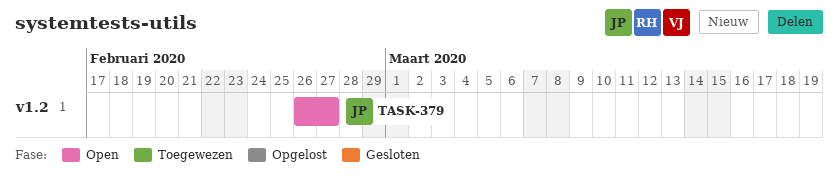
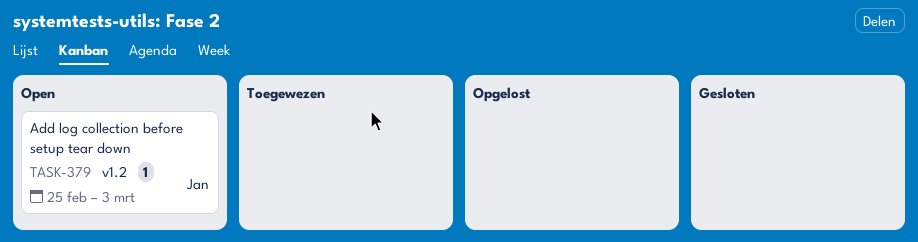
TASK-379, start: Feb 26 -> Feb 25
TASK-379, due: Feb 27 -> Mar 3

